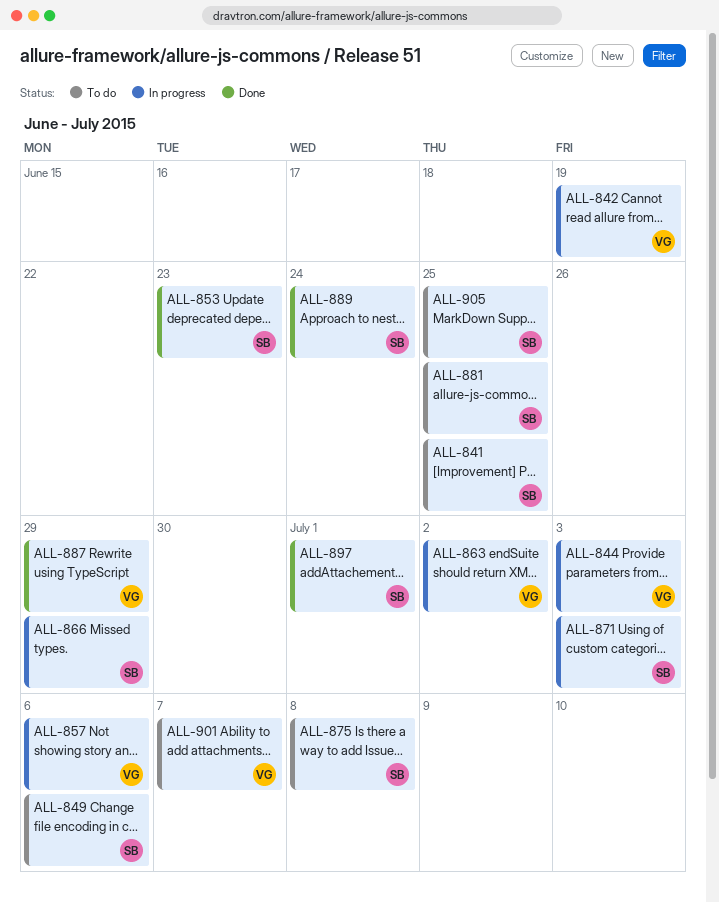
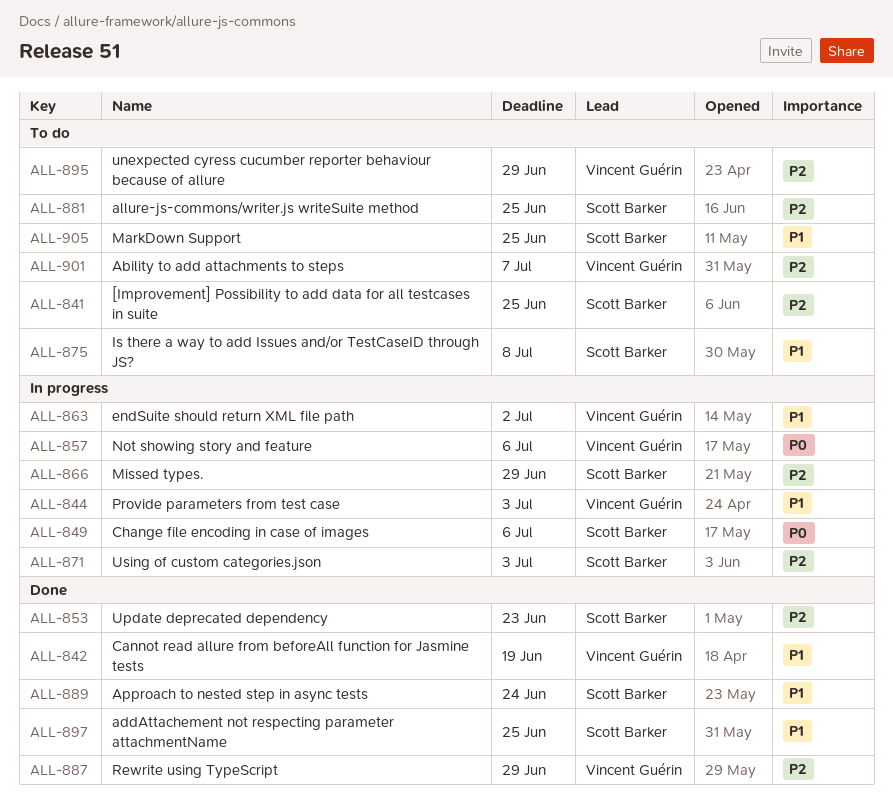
ALL-842, status: In progress -> Done
ALL-849, status: To do -> In progress
ALL-895: none -> present
ALL-897, due: Jul 1 -> Jun 25

